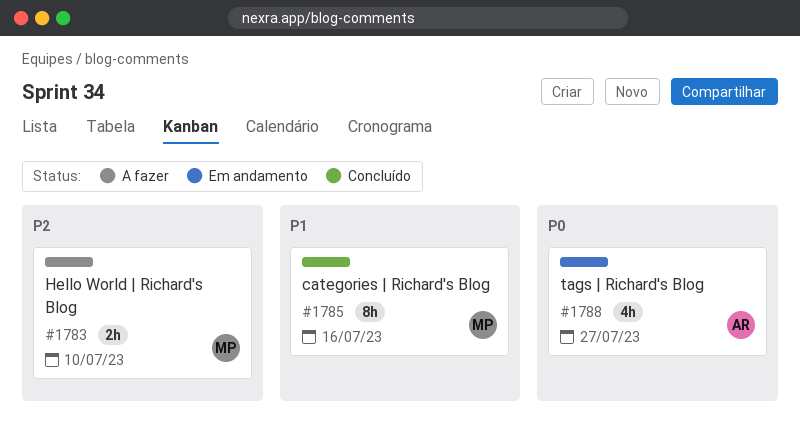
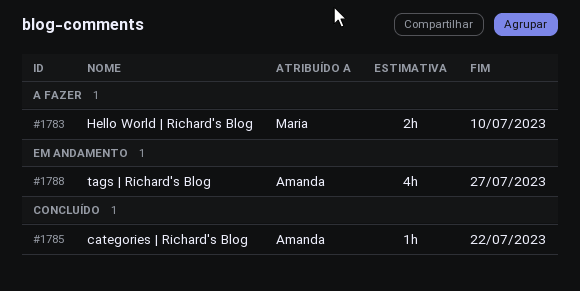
#1785, owner: Maria -> Amanda
#1785, estimate: 8h -> 1h
#1785, due: Jul 16 -> Jul 22

